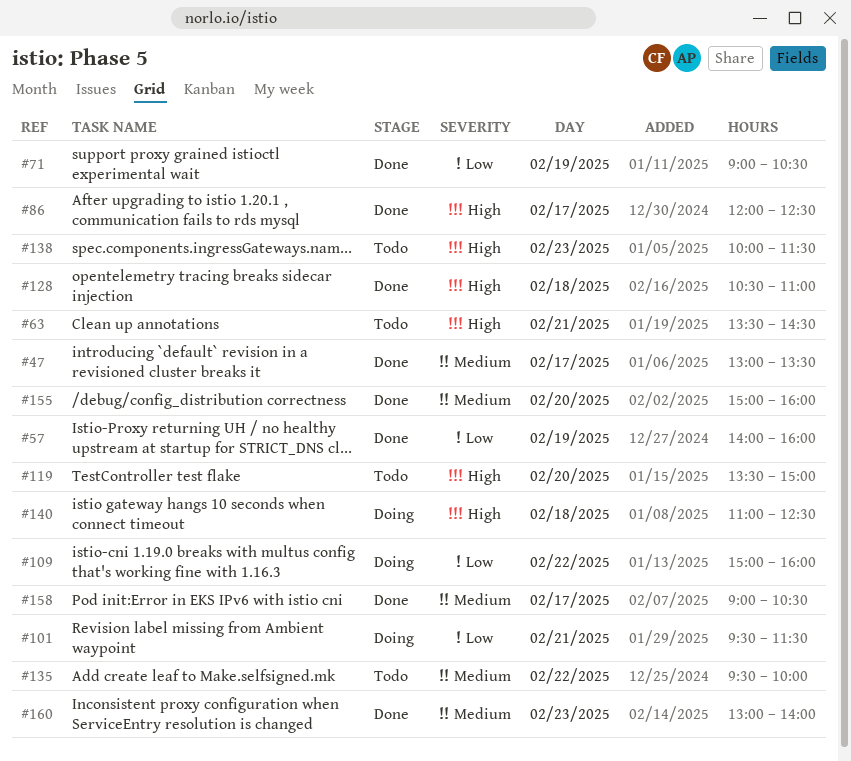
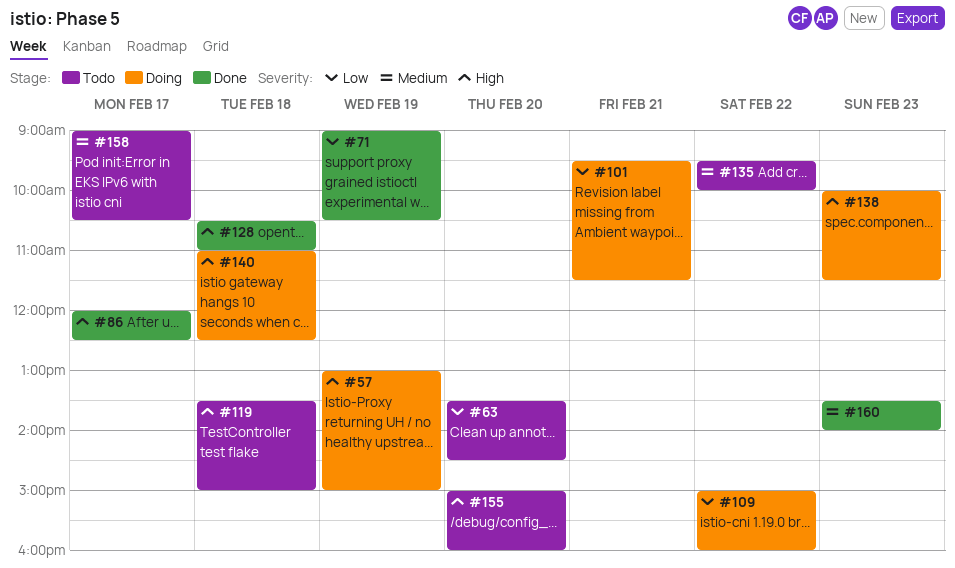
#47: present -> none
#57, status: Done -> Doing
#57, priority: Low -> High
#57, begins: 14:00 -> 13:00
#57, ends: 16:00 -> 15:00
#63, priority: High -> Low
#63, day: Feb 21 -> Feb 20
#119, day: Feb 20 -> Feb 18
#138, status: Todo -> Doing
#155, status: Done -> Todo
#155, priority: Medium -> High
#158, status: Done -> Todo
#160, begins: 13:00 -> 13:30

